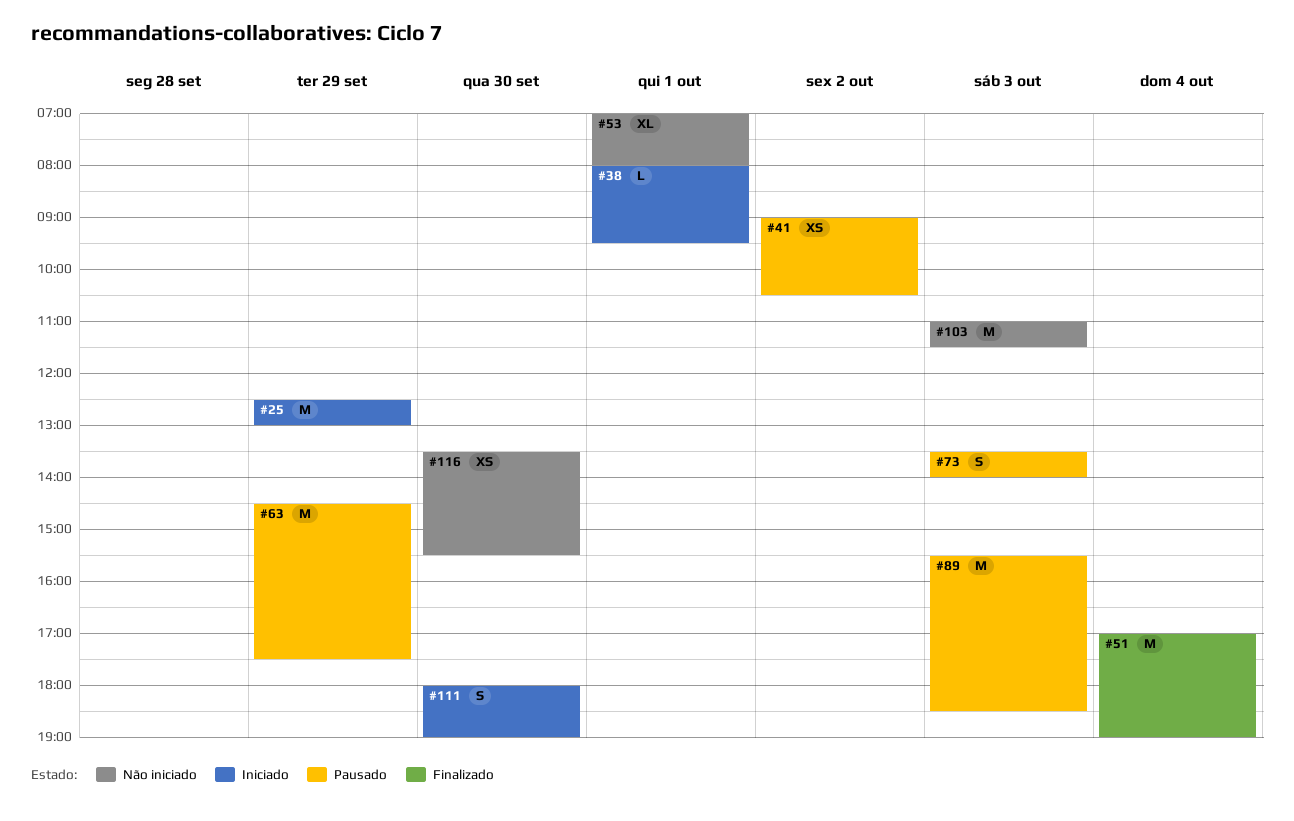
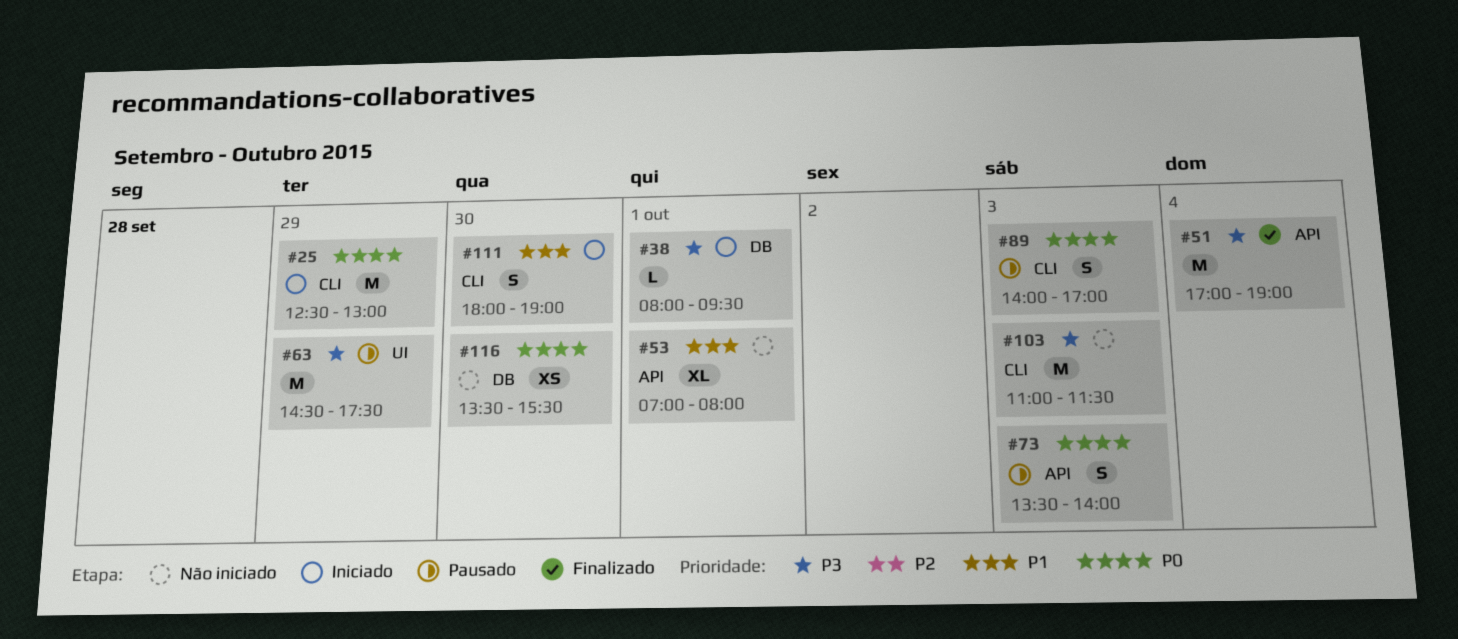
#41: present -> none
#89, estimate: M -> S
#89, begins: 15:30 -> 14:00
#89, ends: 18:30 -> 17:00

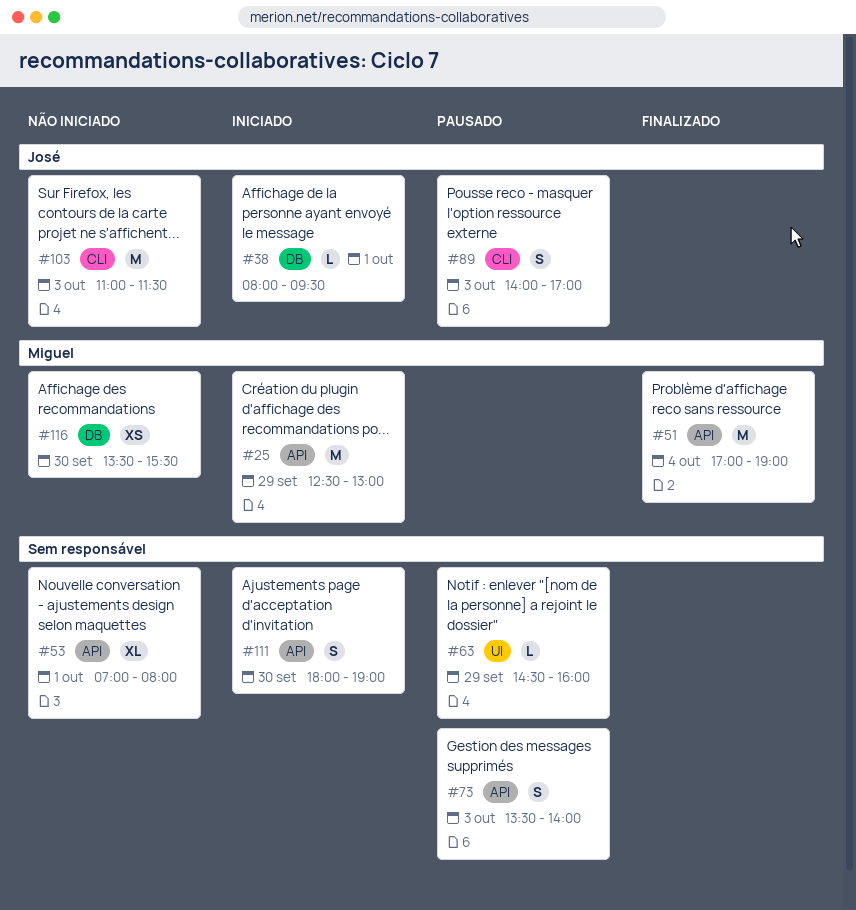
#25, label: CLI -> API
#63, estimate: M -> L
#63, ends: 17:30 -> 16:00
#111, label: CLI -> API

